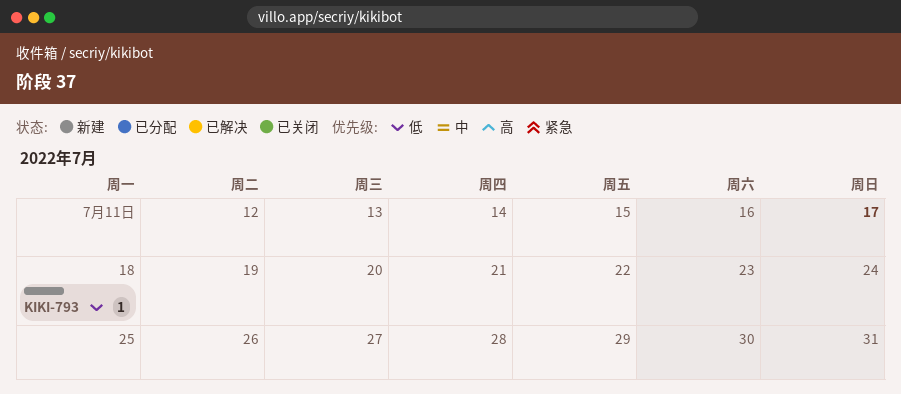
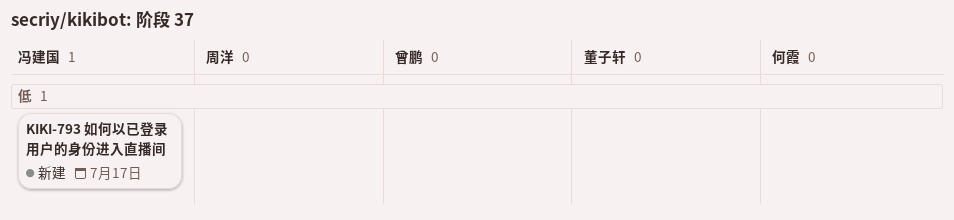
KIKI-793, due: Jul 18 -> Jul 17

